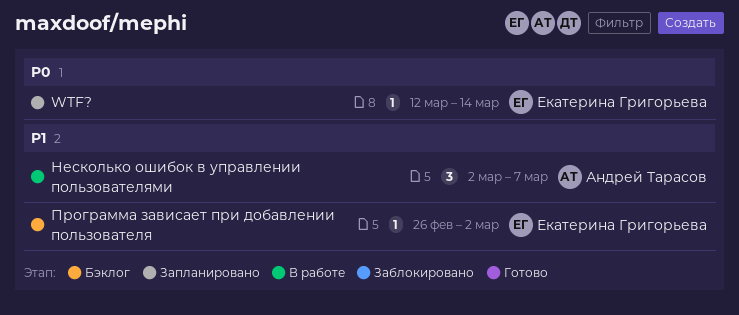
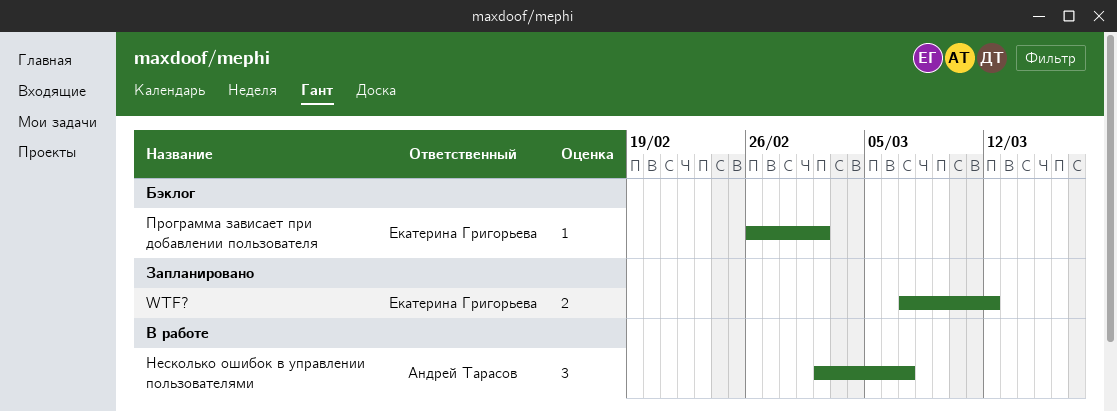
WTF?, estimate: 1 -> 2
WTF?, start: Mar 12 -> Mar 7
WTF?, due: Mar 14 -> Mar 12

